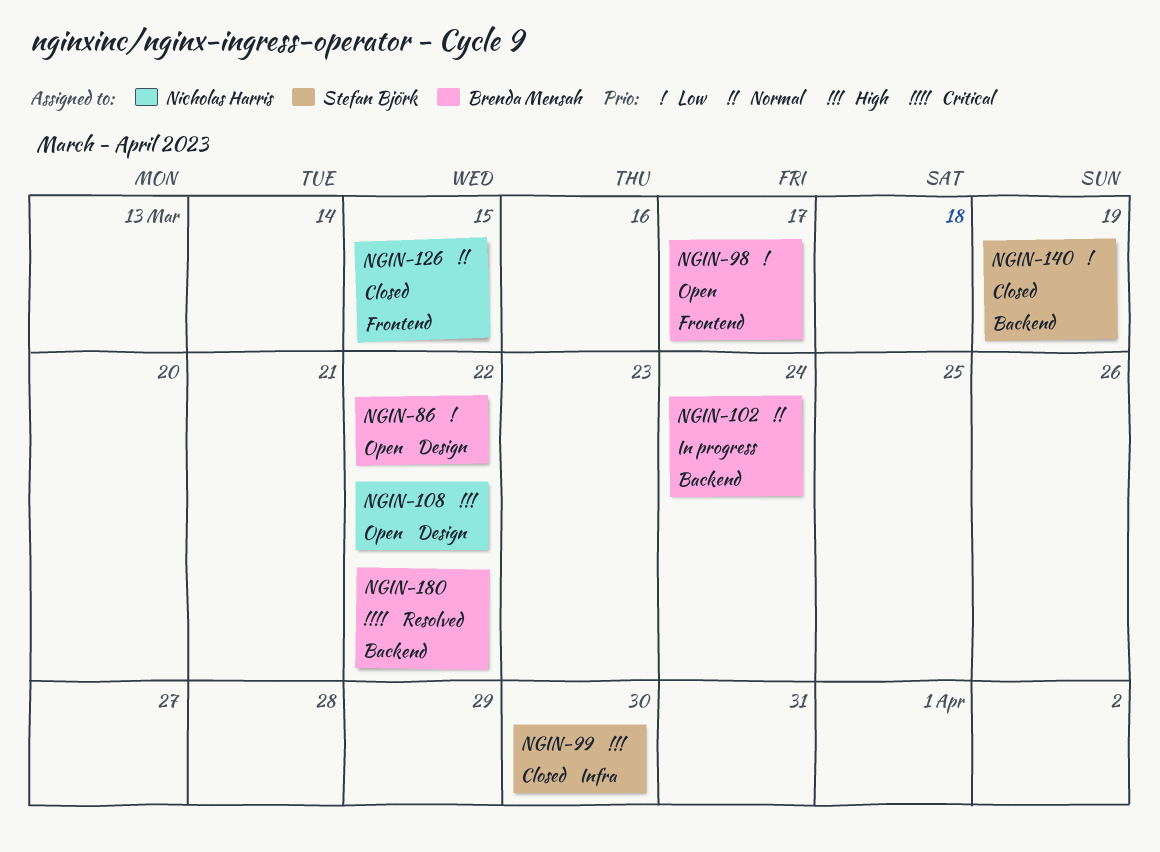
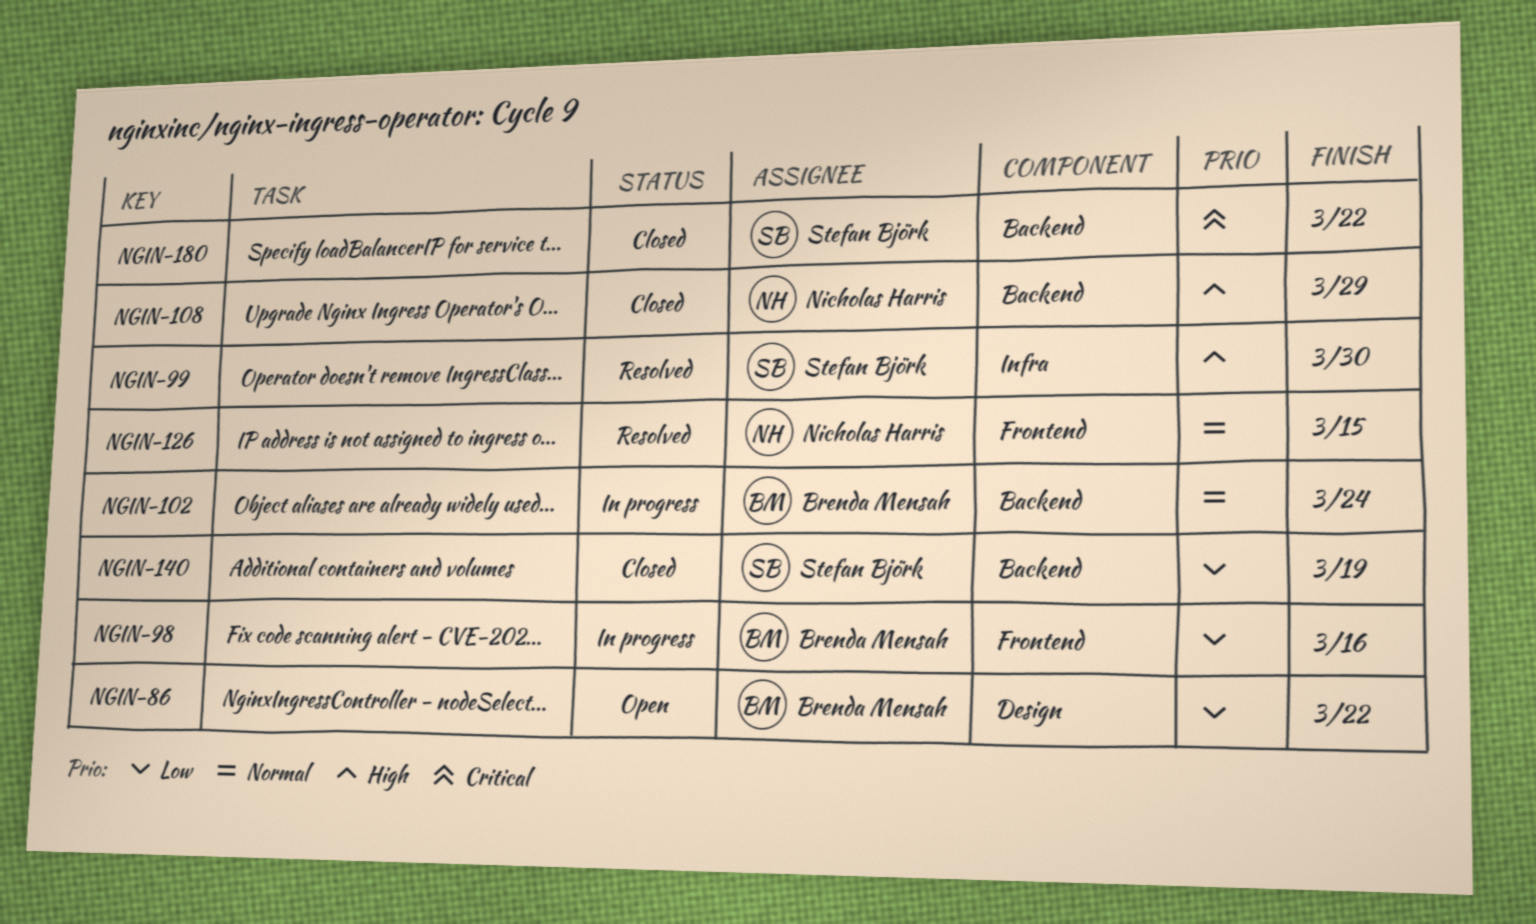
NGIN-98, status: Open -> In progress
NGIN-98, due: Mar 17 -> Mar 16
NGIN-99, status: Closed -> Resolved
NGIN-108, status: Open -> Closed
NGIN-108, label: Design -> Backend
NGIN-108, due: Mar 22 -> Mar 29
NGIN-126, status: Closed -> Resolved
NGIN-180, status: Resolved -> Closed
NGIN-180, owner: Brenda Mensah -> Stefan Björk

